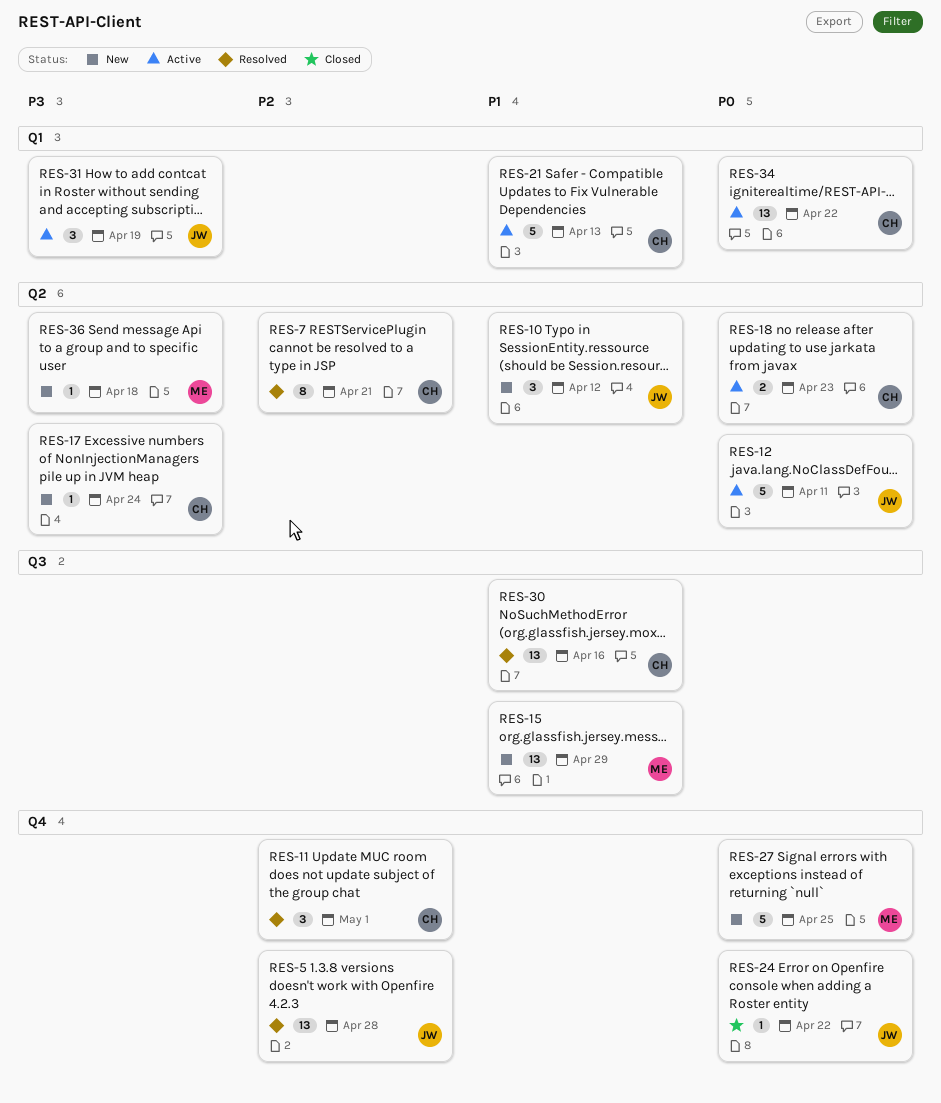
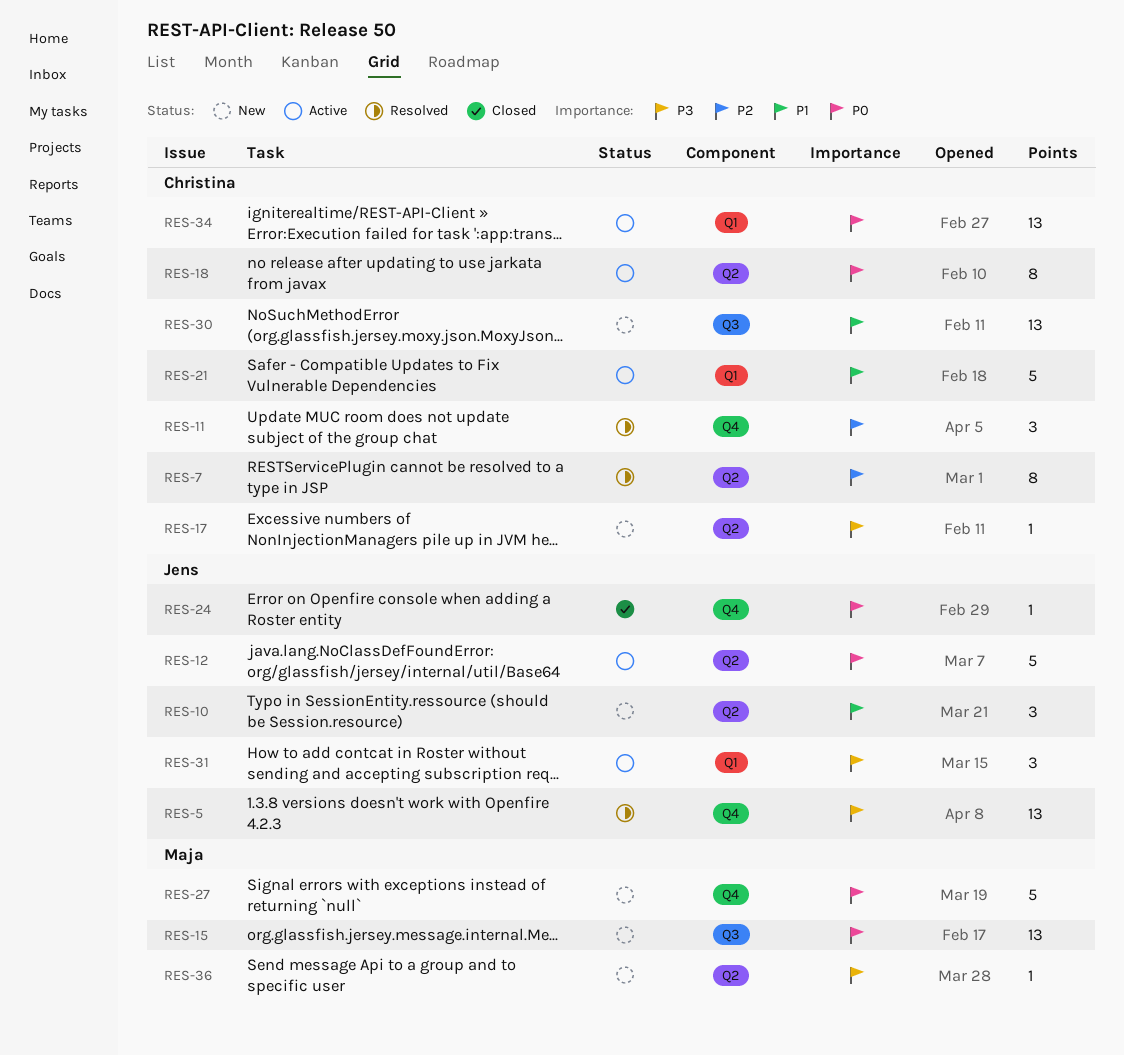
RES-5, priority: P2 -> P3
RES-15, priority: P1 -> P0
RES-18, estimate: 2 -> 8
RES-30, status: Resolved -> New

